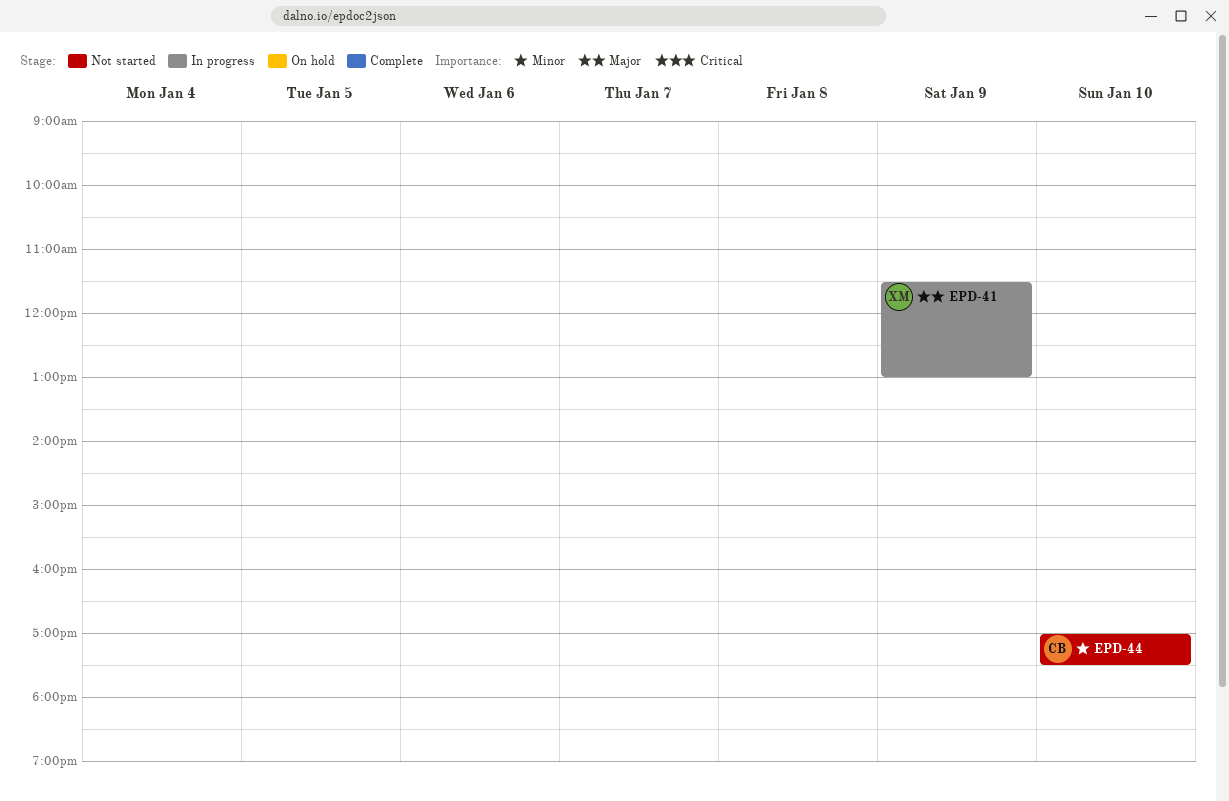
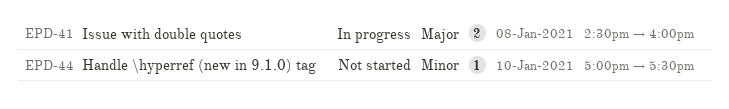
EPD-41, day: Jan 9 -> Jan 8
EPD-41, begins: 11:30 -> 14:30
EPD-41, ends: 13:00 -> 16:00

